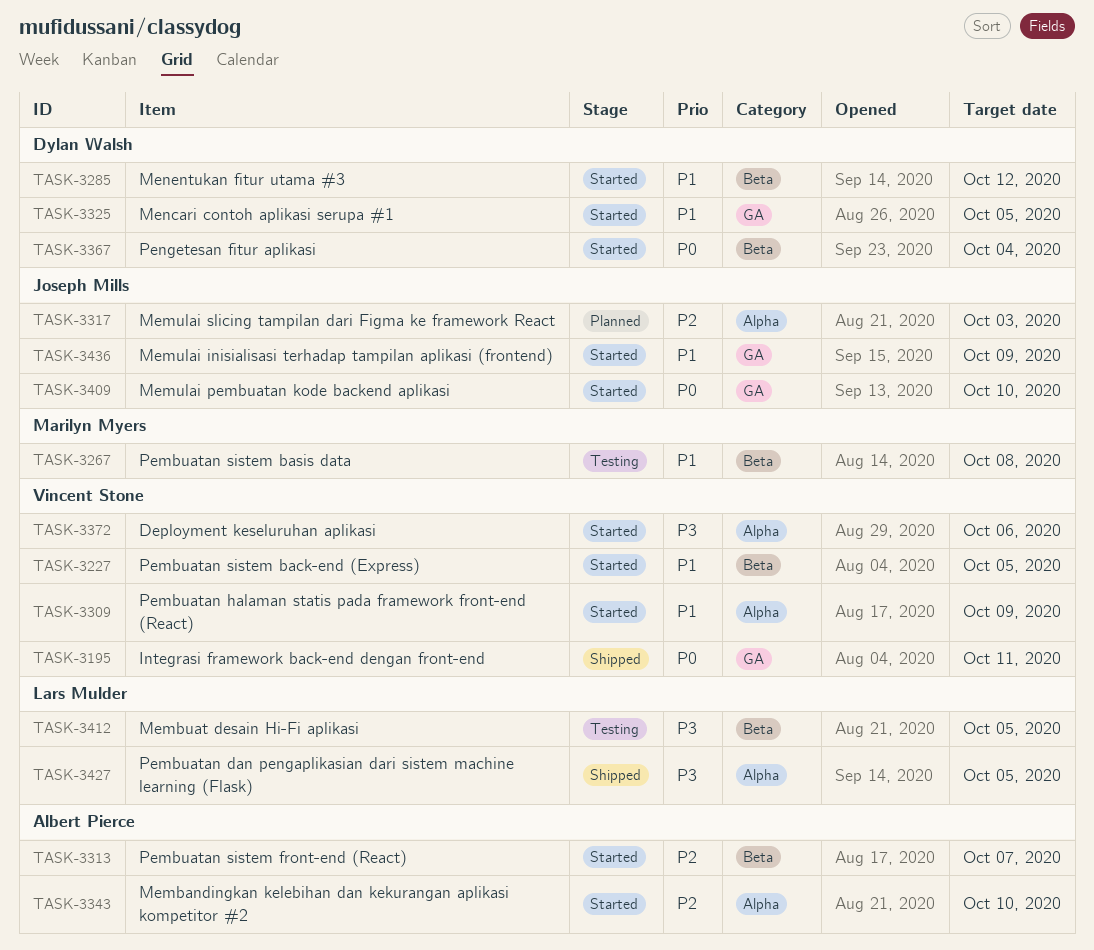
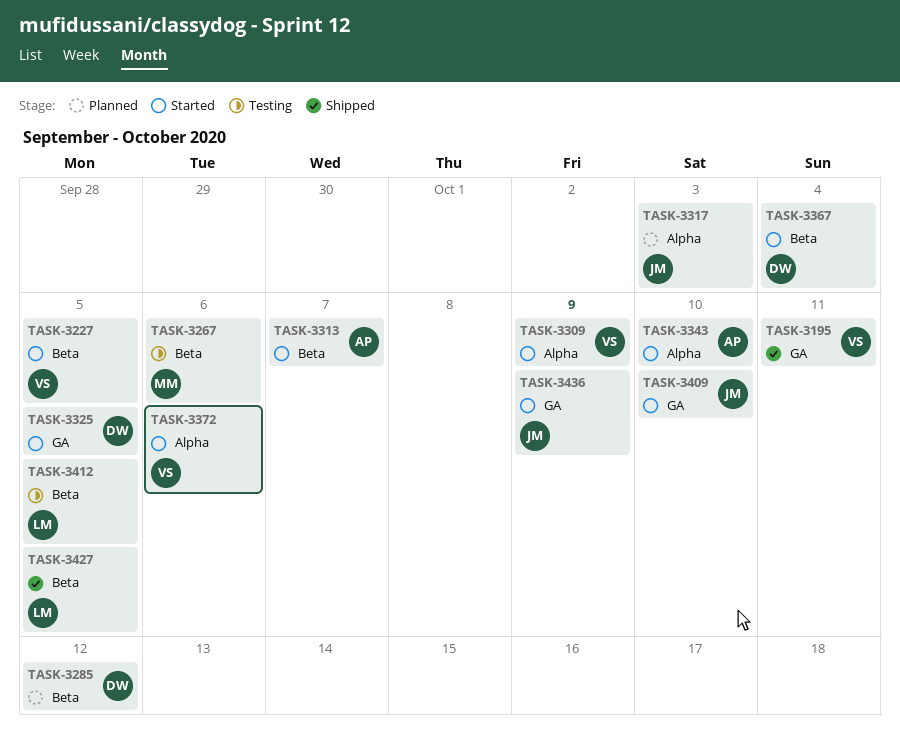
TASK-3267, due: Oct 8 -> Oct 6
TASK-3285, status: Started -> Planned
TASK-3427, label: Alpha -> Beta

